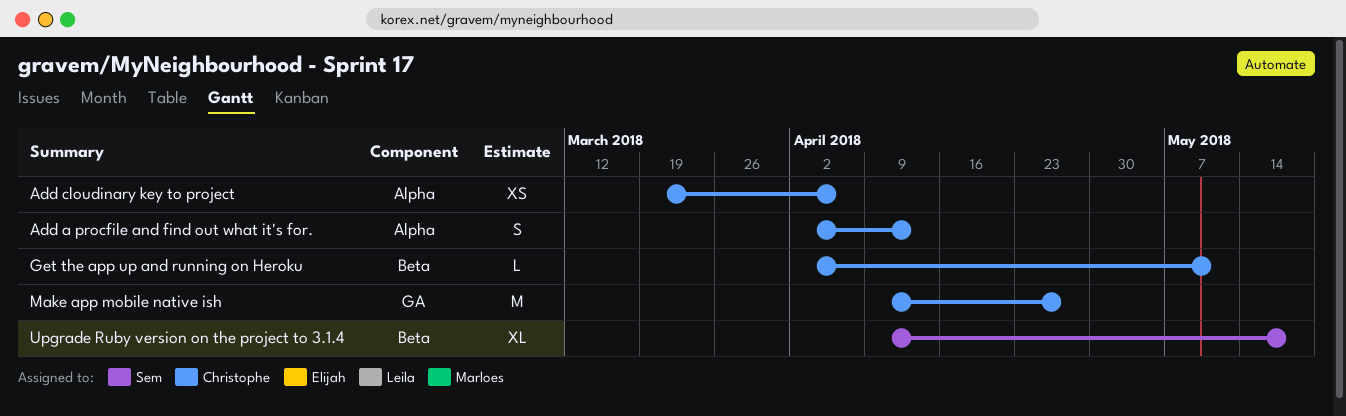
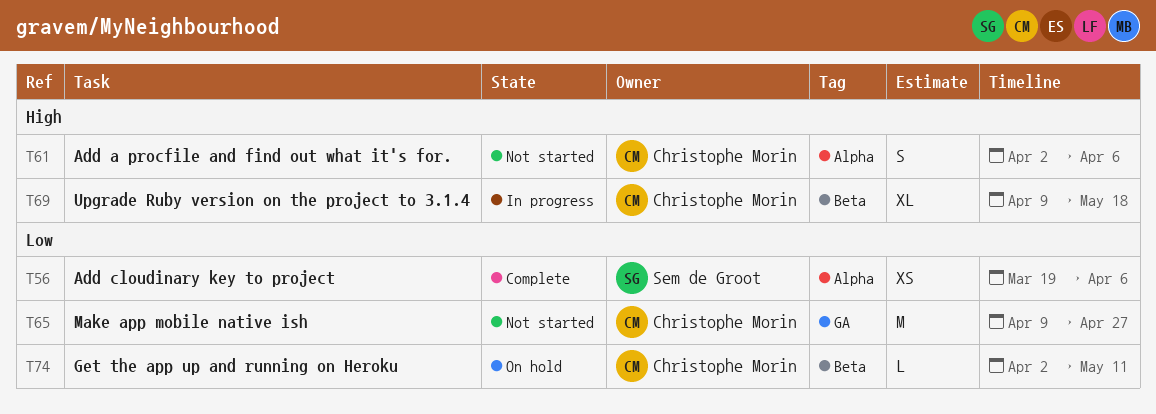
Add a procfile and find out what it's for., due: Apr 13 -> Apr 6
Add cloudinary key to project, owner: Christophe Morin -> Sem de Groot
Upgrade Ruby version on the project to 3.1.4, owner: Sem de Groot -> Christophe Morin

